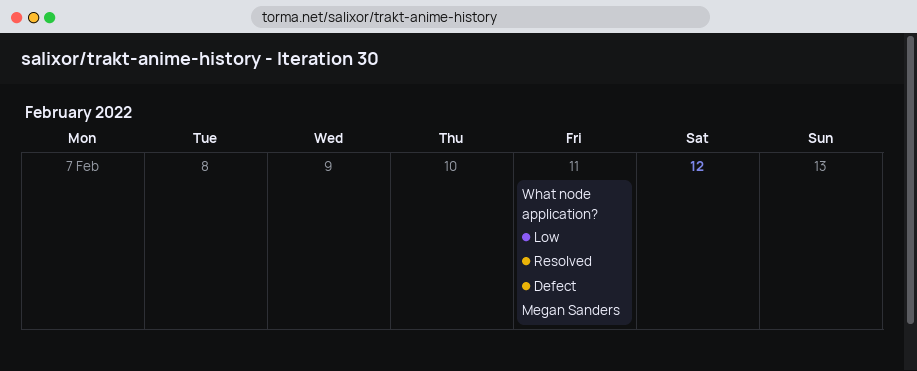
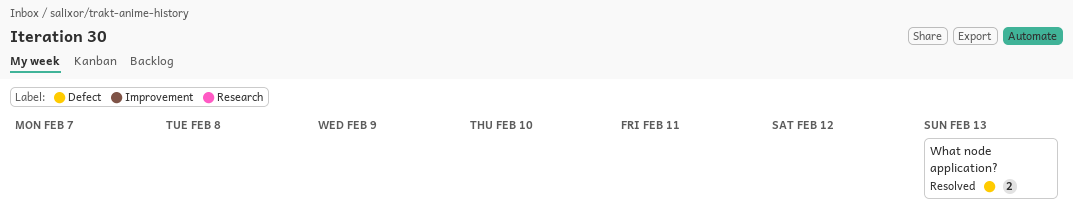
What node application?, due: Feb 11 -> Feb 13

